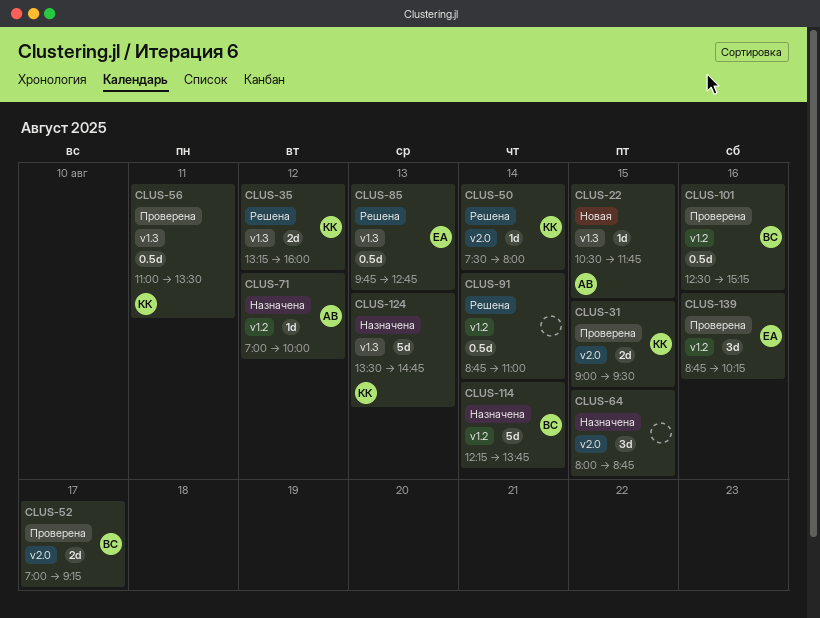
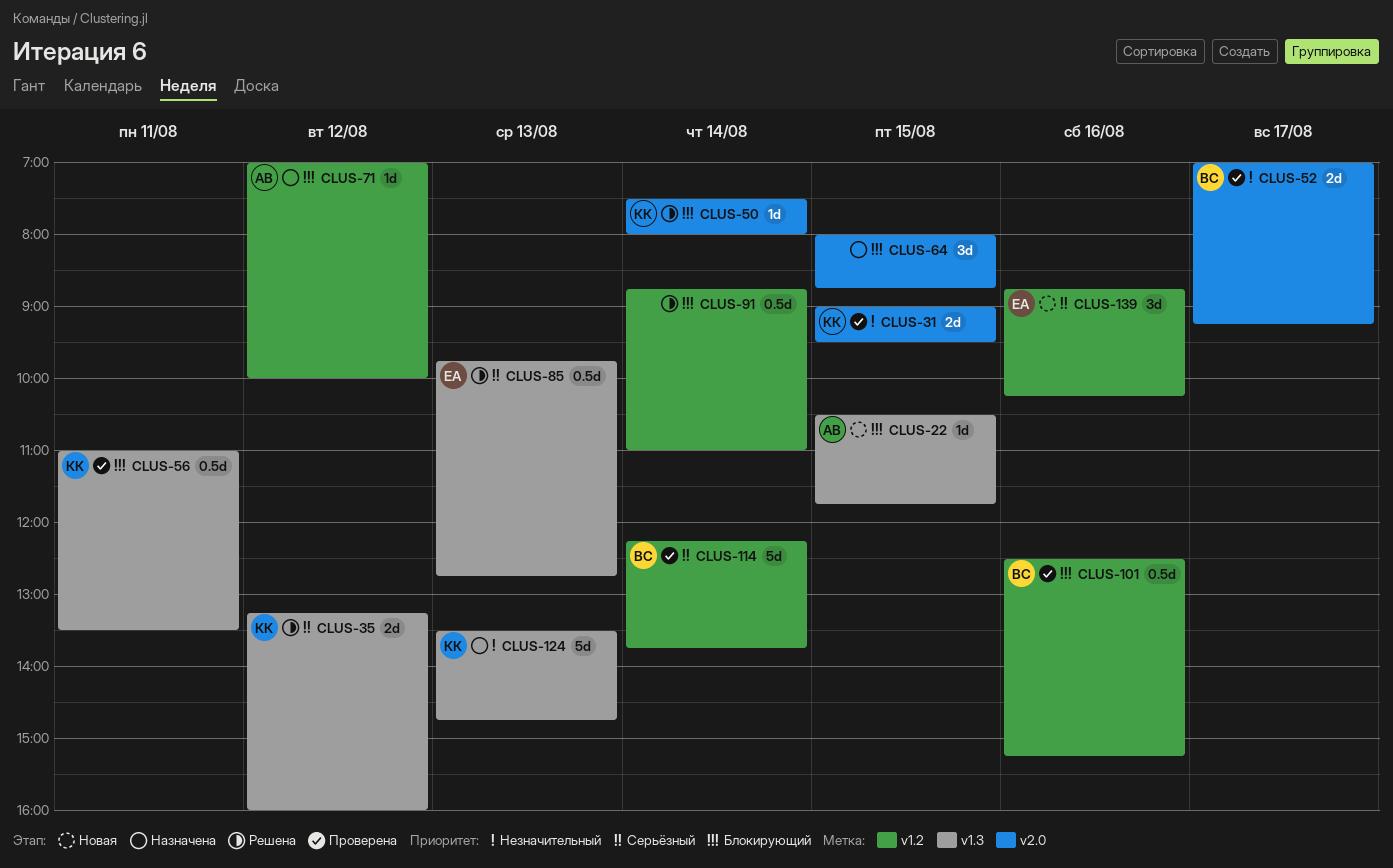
CLUS-114, status: Назначена -> Проверена
CLUS-139, status: Проверена -> Новая

